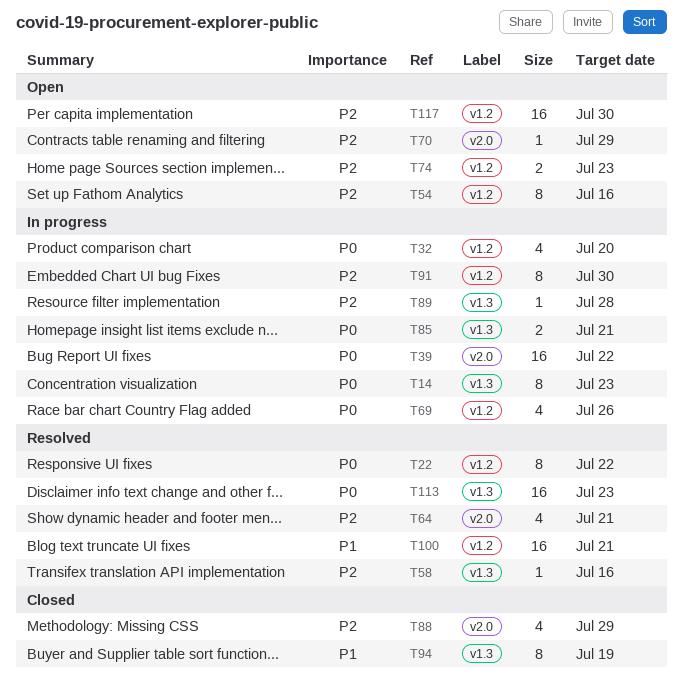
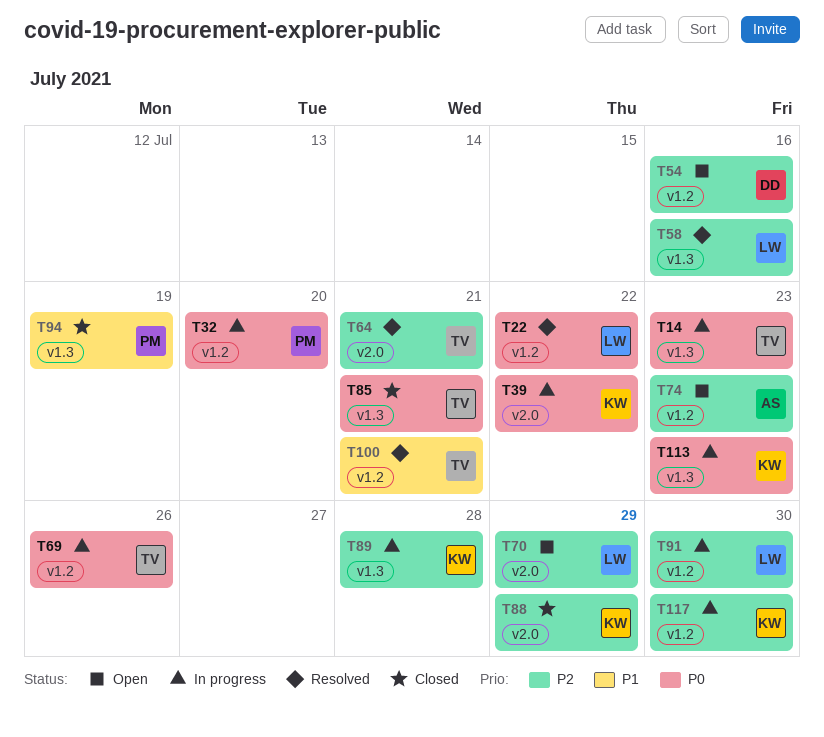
T85, status: In progress -> Closed
T113, status: Resolved -> In progress
T117, status: Open -> In progress

